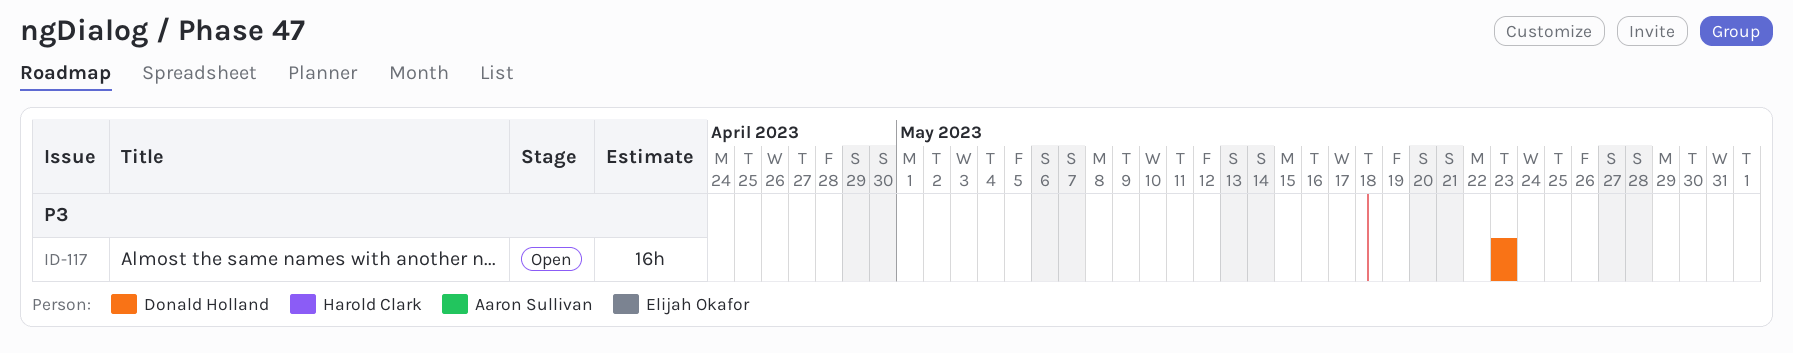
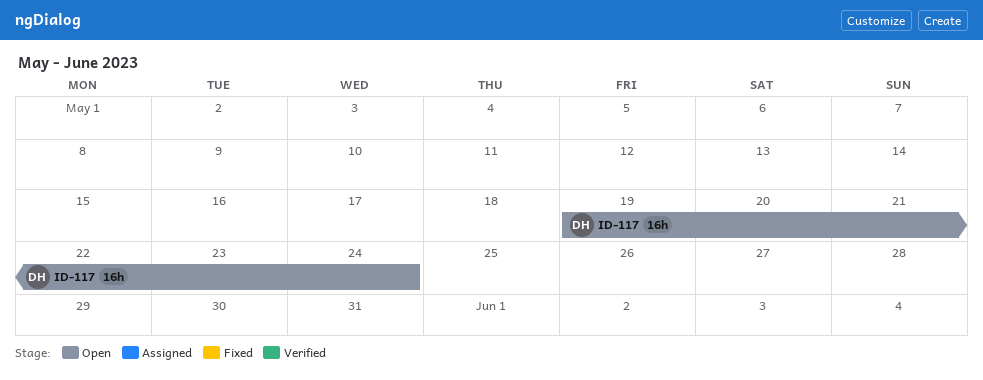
ID-117, start: May 23 -> May 19
ID-117, due: May 23 -> May 24

